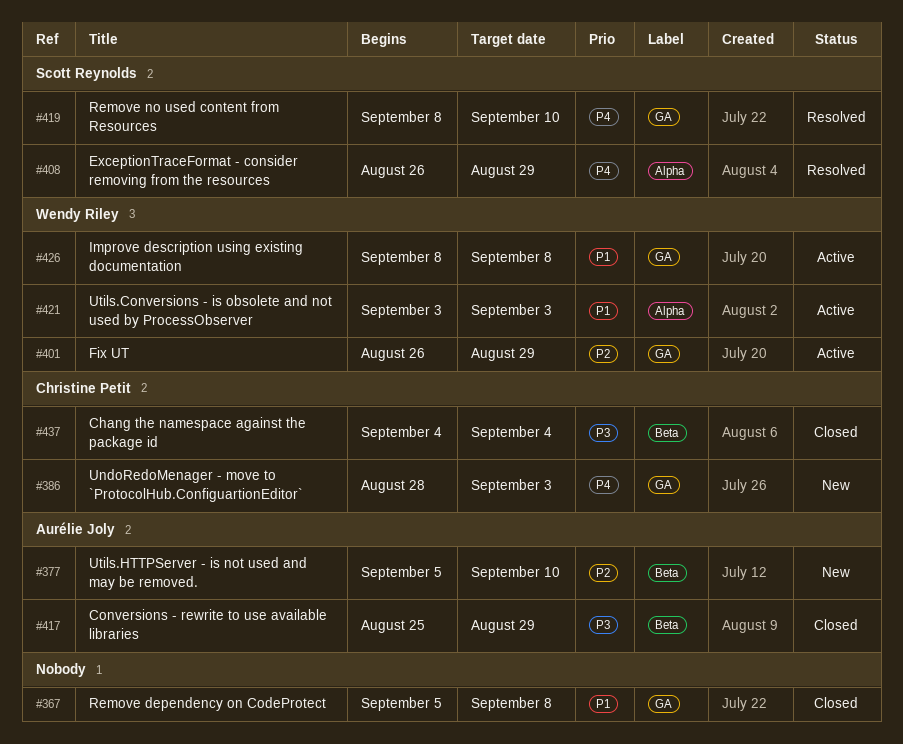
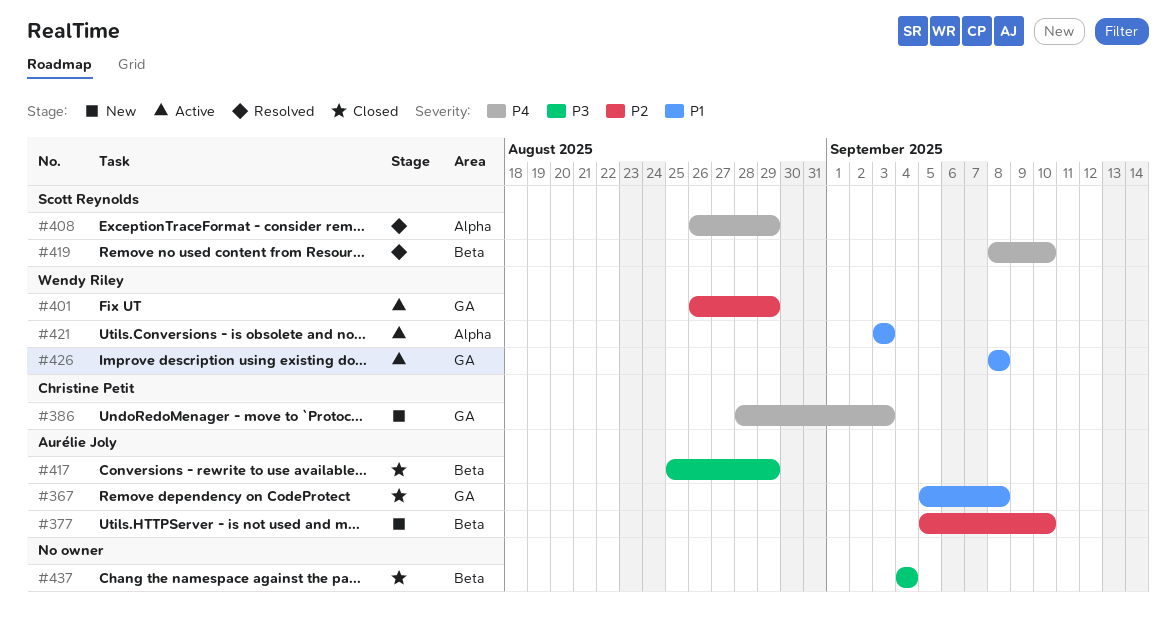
#367, owner: none -> Aurélie Joly
#419, label: GA -> Beta
#437, owner: Christine Petit -> none

